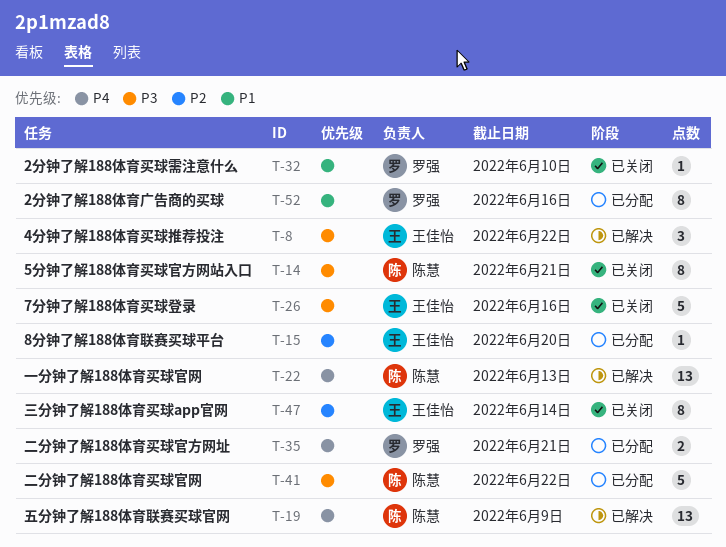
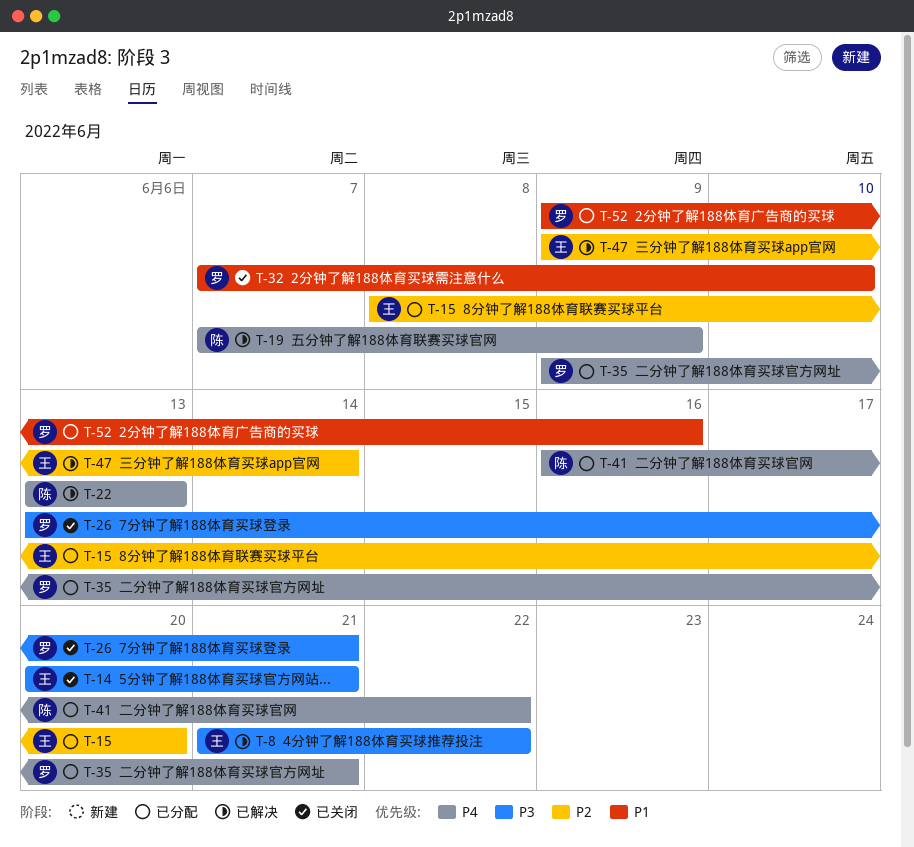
T-14, owner: 陈慧 -> 王佳怡
T-26, owner: 王佳怡 -> 罗强
T-26, due: Jun 16 -> Jun 21
T-41, priority: P3 -> P4
T-47, status: 已关闭 -> 已解决

